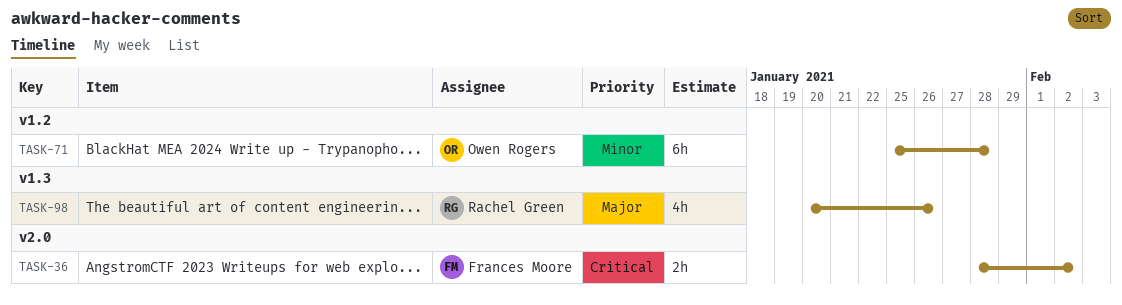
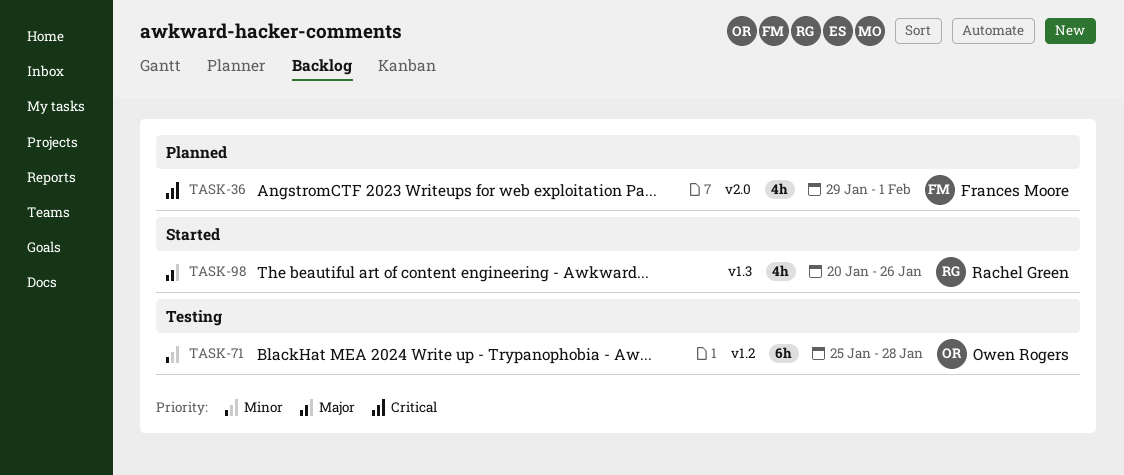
TASK-36, estimate: 2h -> 4h
TASK-36, start: Jan 28 -> Jan 29
TASK-36, due: Feb 2 -> Feb 1

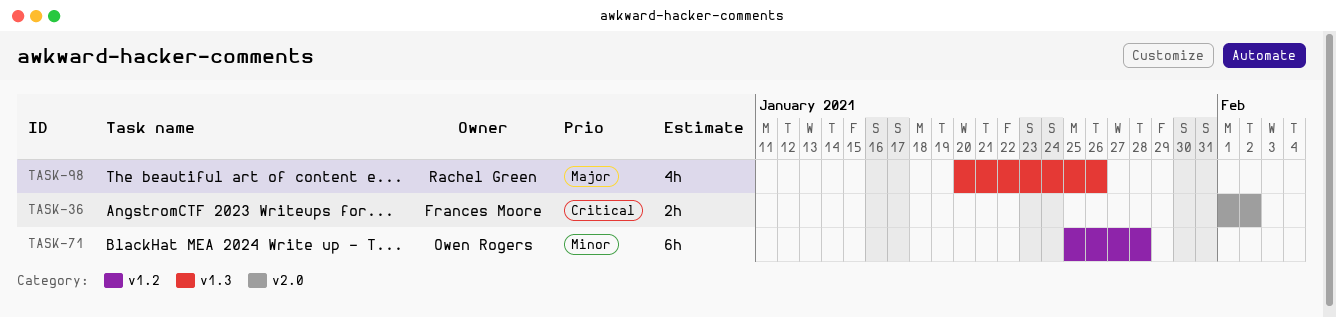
TASK-36, estimate: 4h -> 2h
TASK-36, start: Jan 29 -> Feb 1
TASK-36, due: Feb 1 -> Feb 2

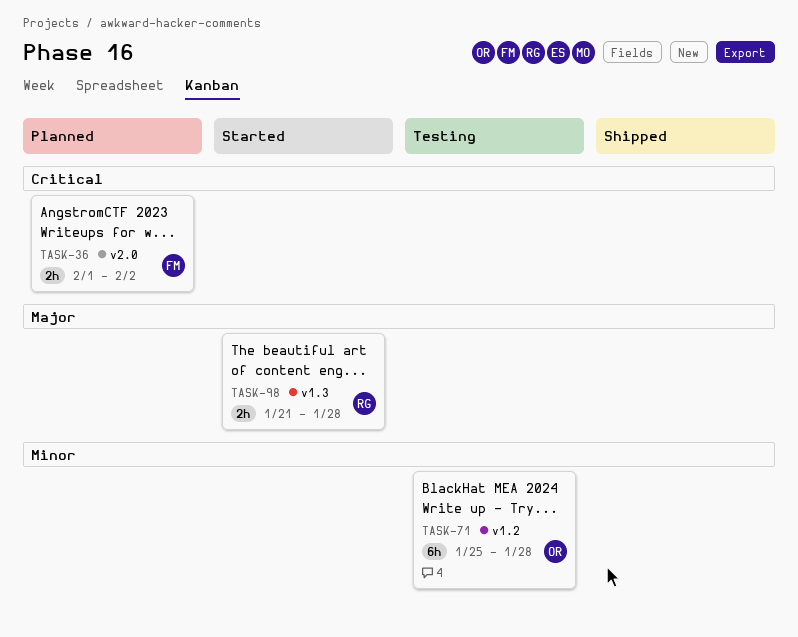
TASK-98, estimate: 4h -> 2h
TASK-98, start: Jan 20 -> Jan 21
TASK-98, due: Jan 26 -> Jan 28

